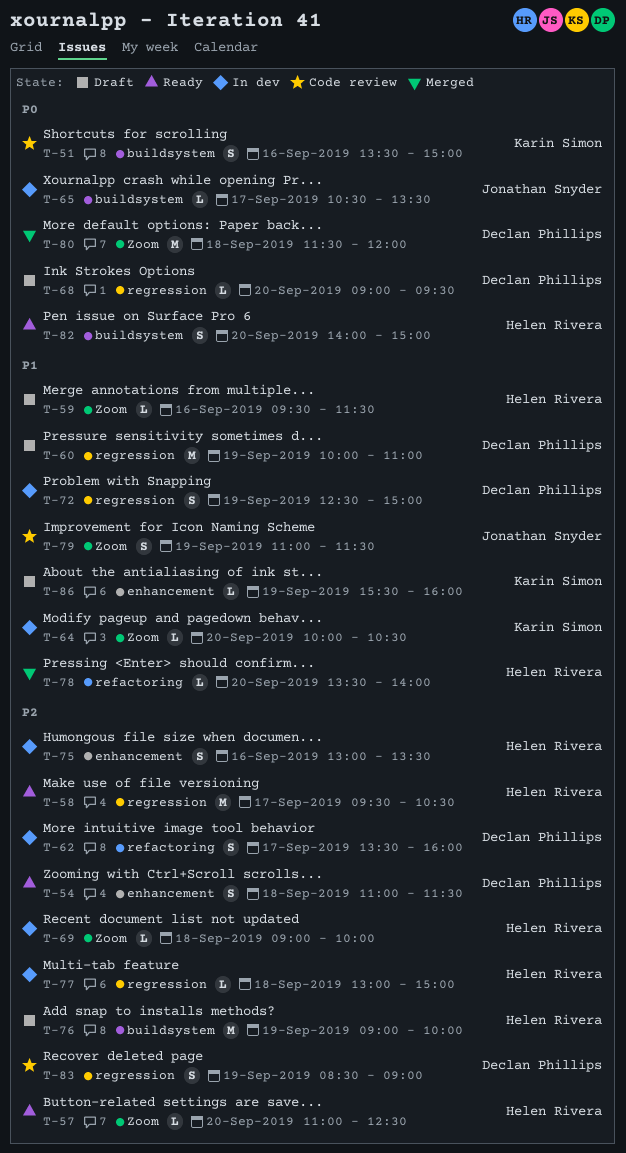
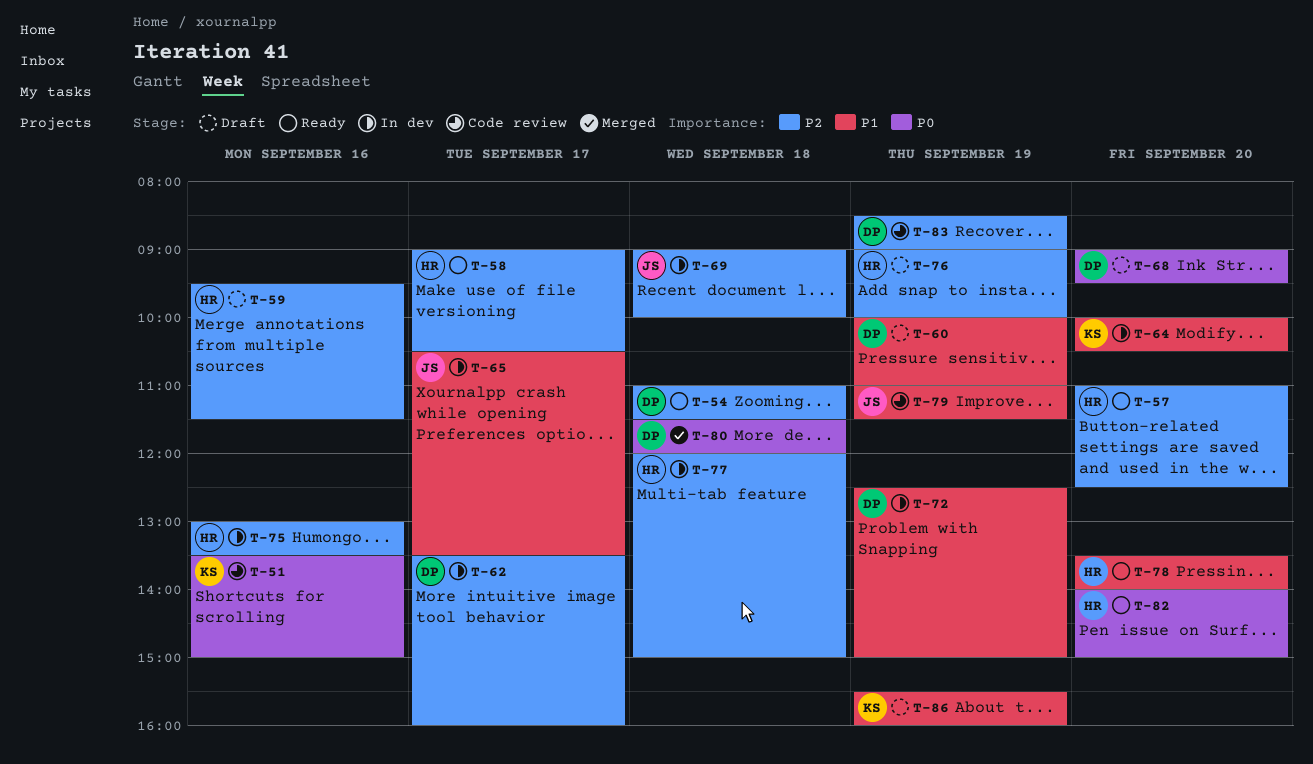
T-58, begins: 09:30 -> 09:00
T-59, priority: P1 -> P2
T-65, priority: P0 -> P1
T-69, owner: Helen Rivera -> Jonathan Snyder
T-77, begins: 13:00 -> 12:00
T-78, status: Merged -> Ready

